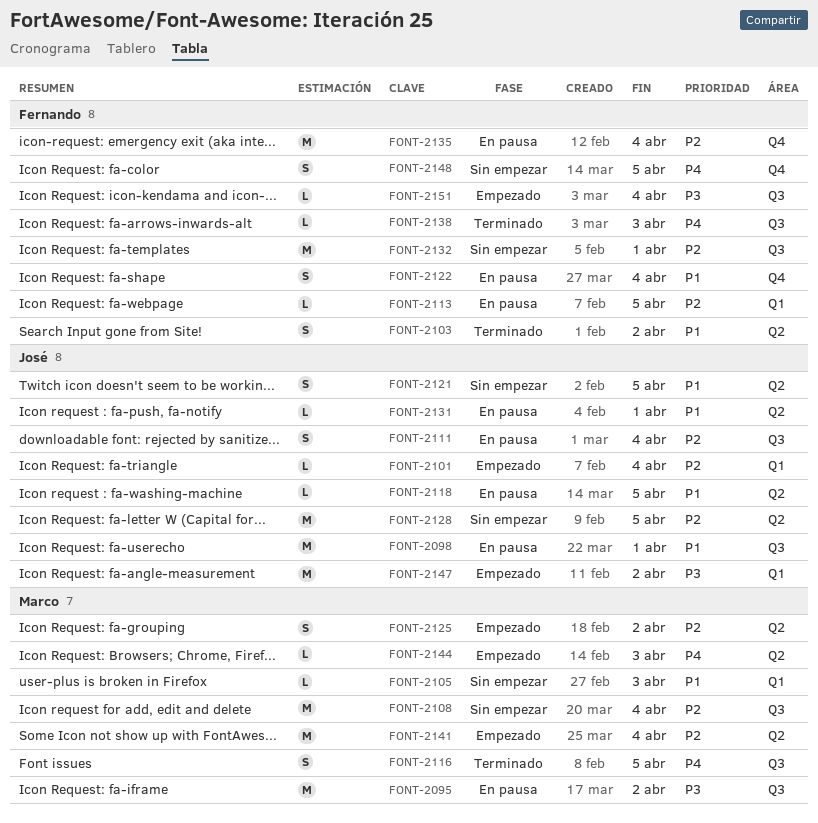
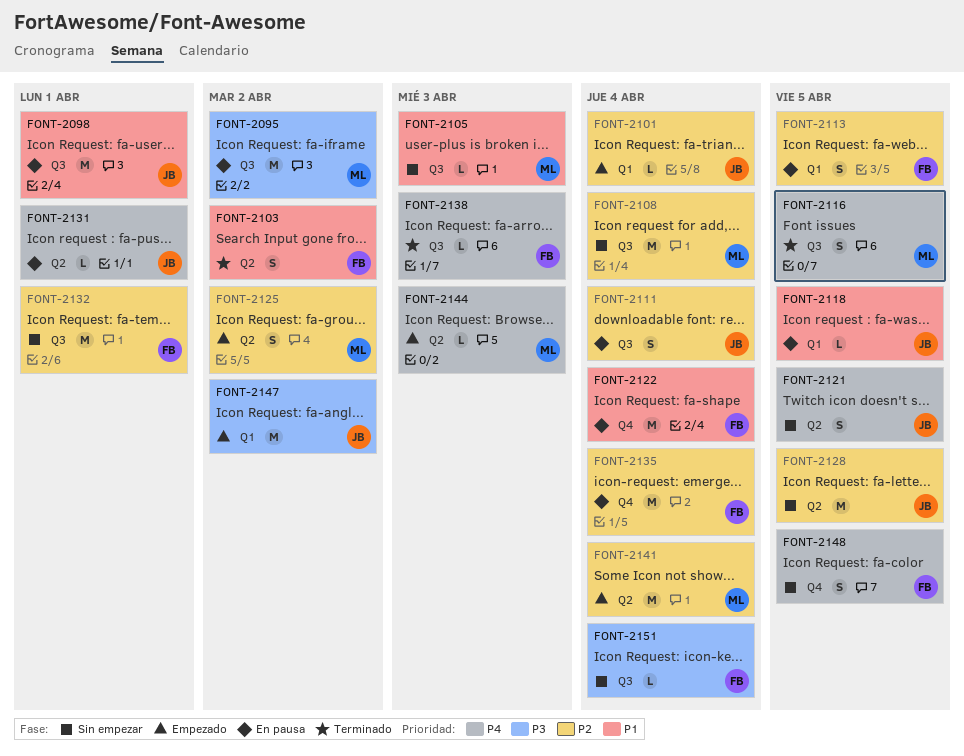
FONT-2105, label: Q1 -> Q3
FONT-2113, estimate: L -> S
FONT-2118, label: Q2 -> Q1
FONT-2121, priority: P1 -> P4
FONT-2122, estimate: S -> M
FONT-2131, priority: P1 -> P4
FONT-2151, status: Empezado -> Sin empezar

